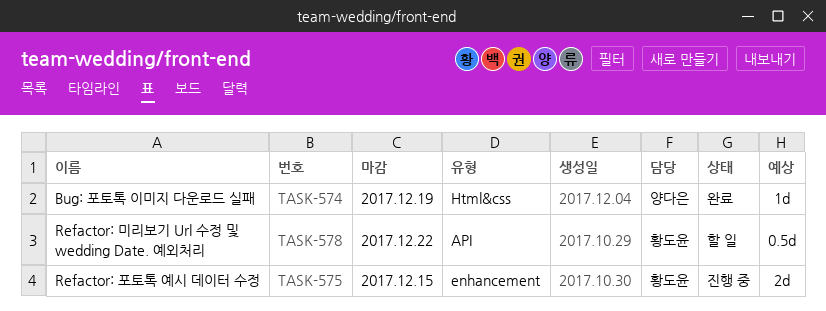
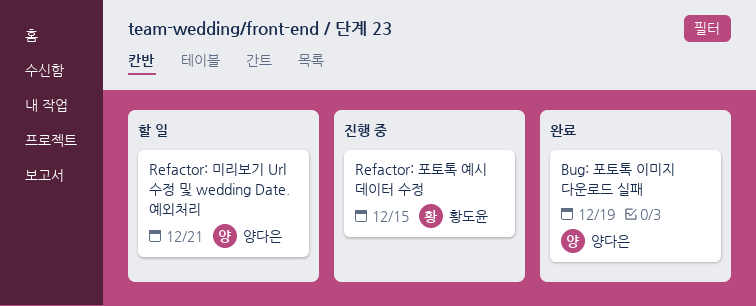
Refactor: 미리보기 Url 수정 및 wedding Date. 예외처리, owner: 황도윤 -> 양다은
Refactor: 미리보기 Url 수정 및 wedding Date. 예외처리, due: Dec 22 -> Dec 21

